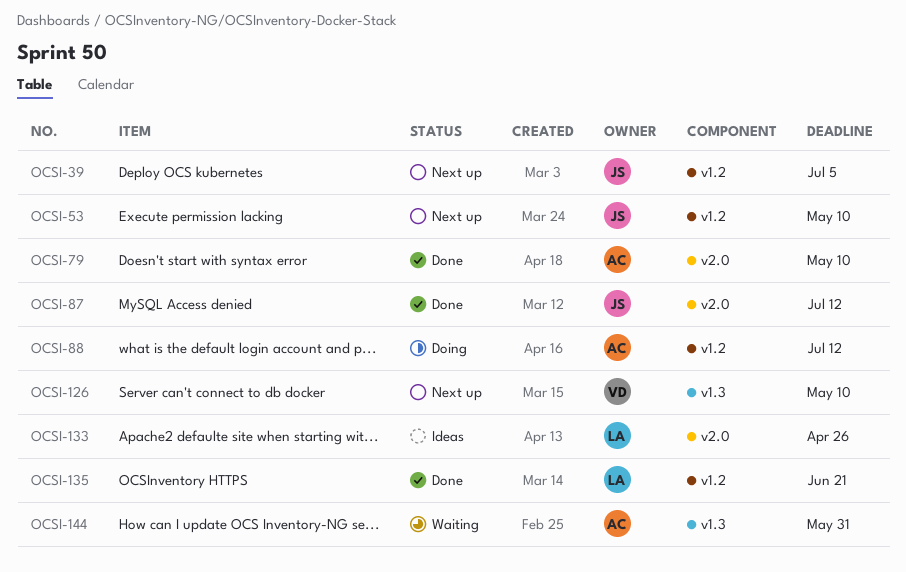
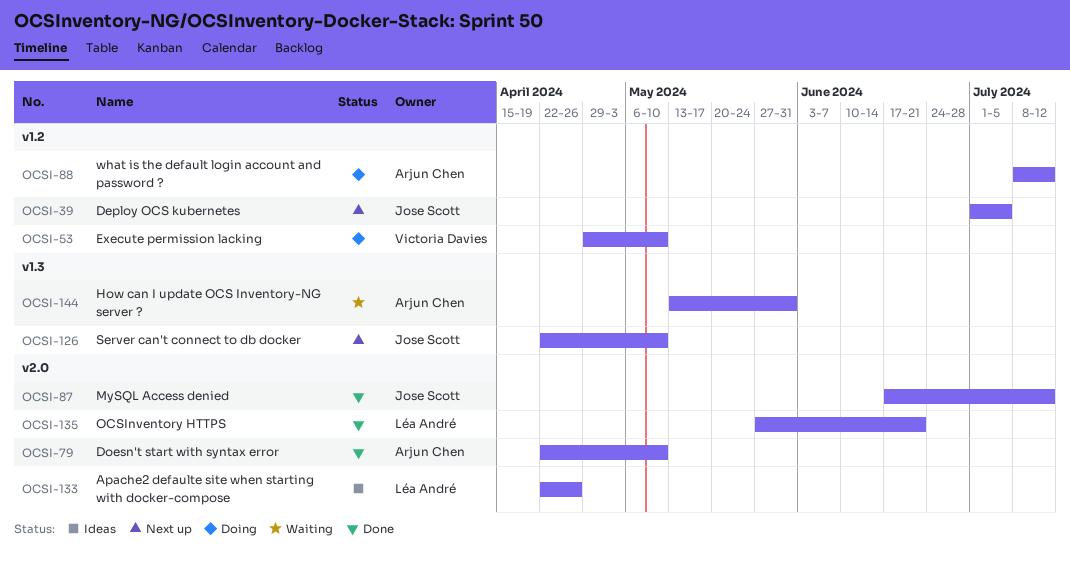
OCSI-53, status: Next up -> Doing
OCSI-53, owner: Jose Scott -> Victoria Davies
OCSI-126, owner: Victoria Davies -> Jose Scott
OCSI-135, label: v1.2 -> v2.0

